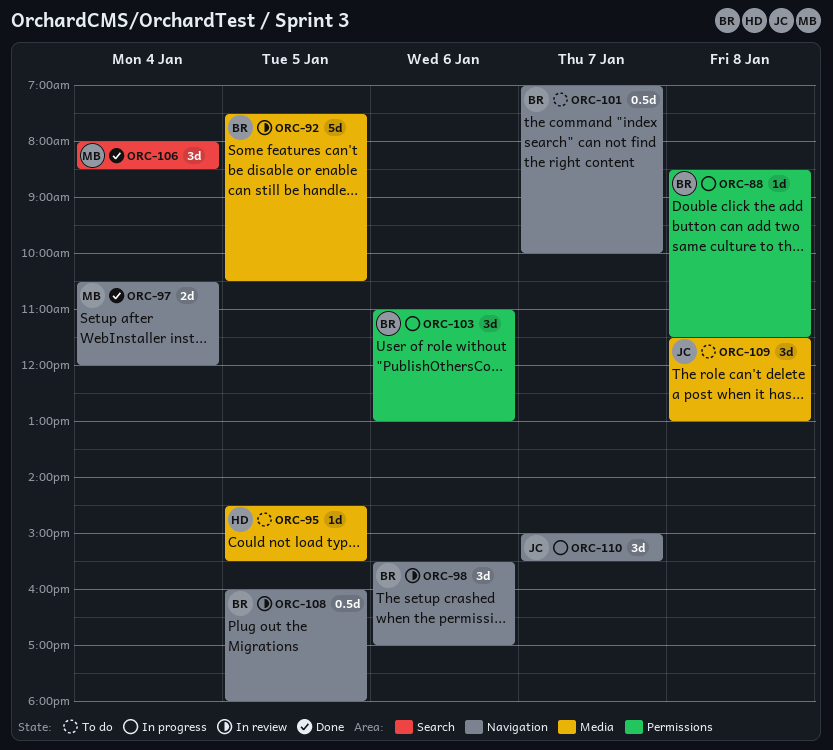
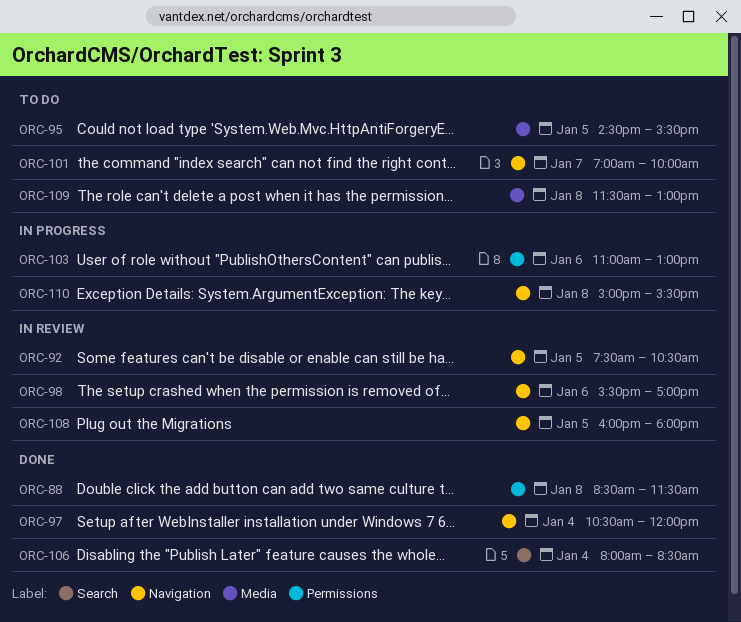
ORC-88, status: In progress -> Done
ORC-92, label: Media -> Navigation
ORC-110, day: Jan 7 -> Jan 8

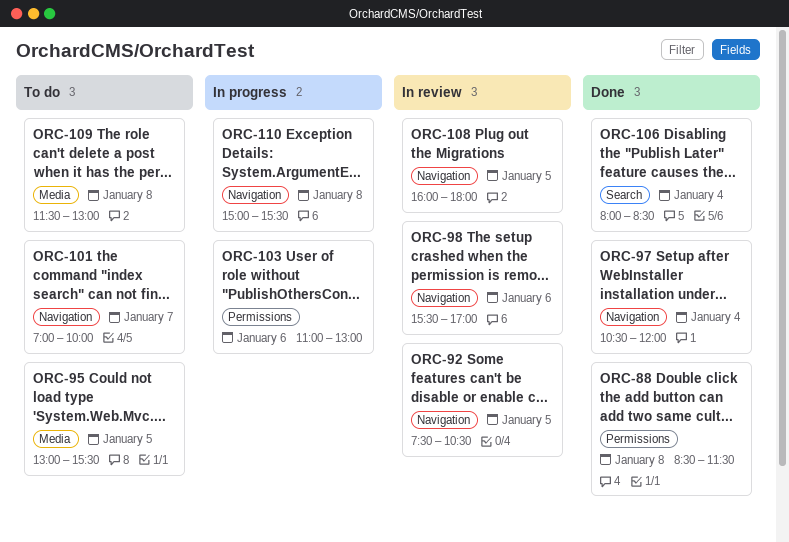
ORC-95, begins: 14:30 -> 13:00

